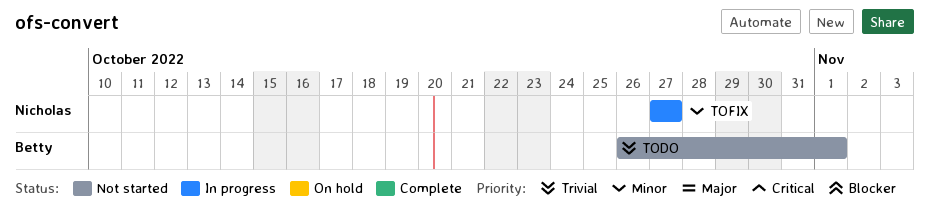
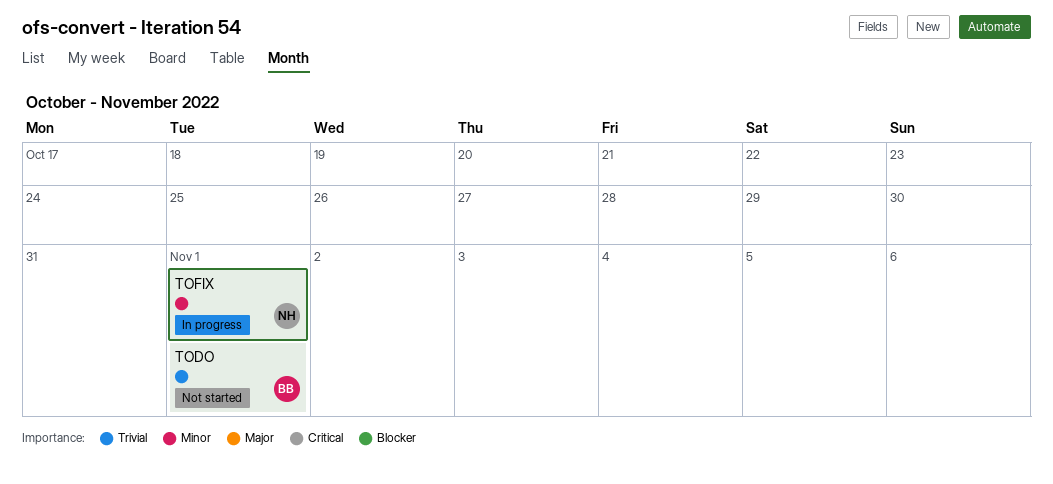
TOFIX, due: Oct 27 -> Nov 1

